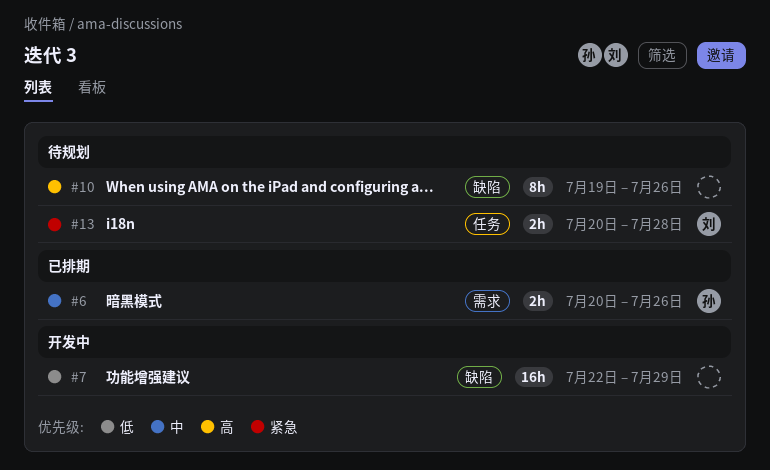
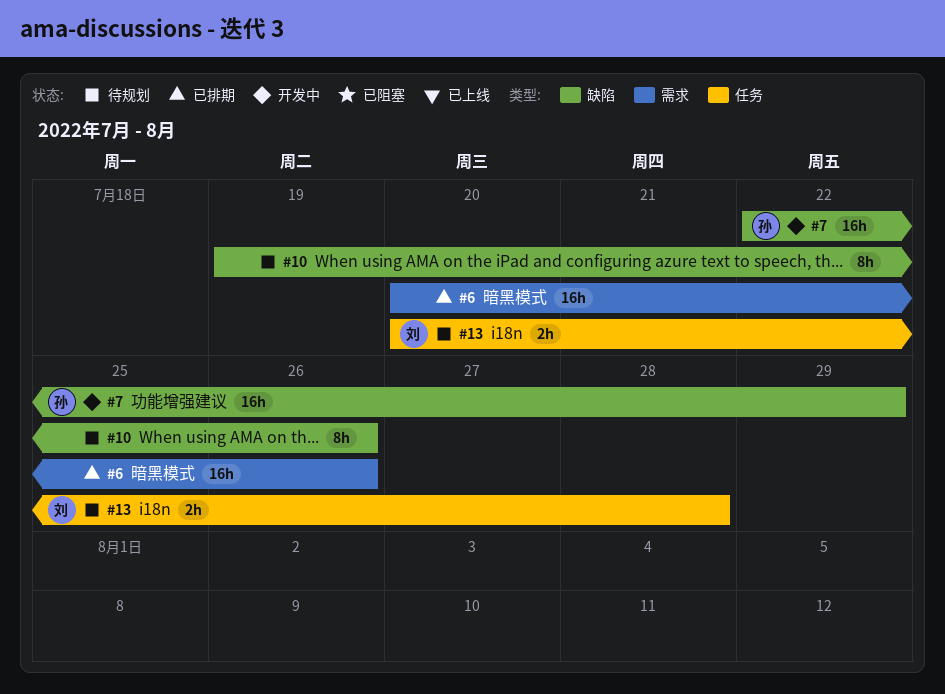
#6, owner: 孙 -> none
#6, estimate: 2h -> 16h
#7, owner: none -> 孙

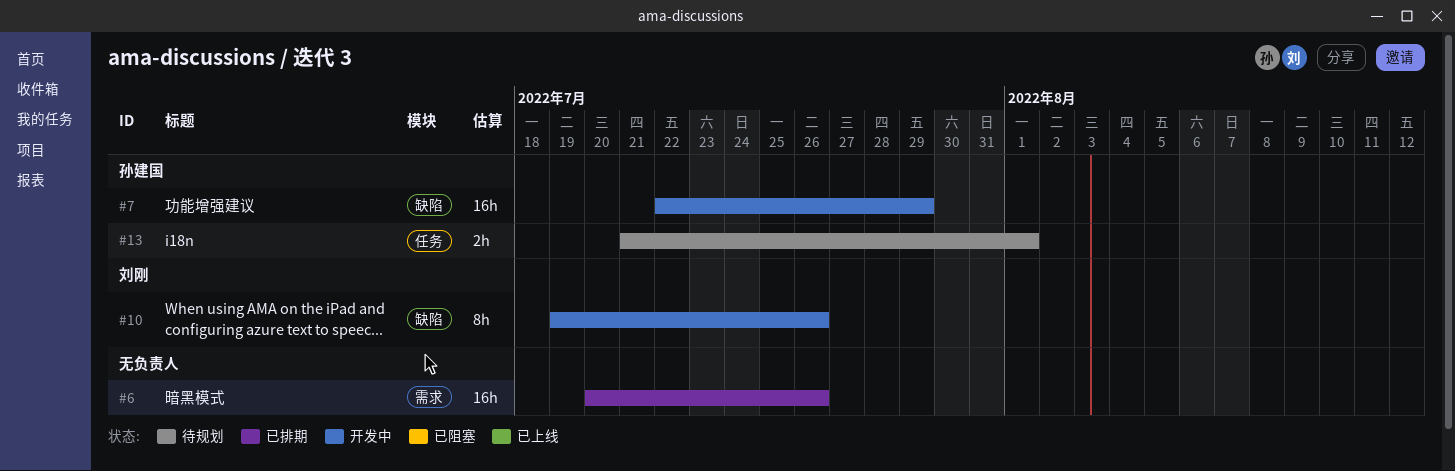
#10, status: 待规划 -> 开发中
#10, owner: none -> 刘刚
#13, owner: 刘刚 -> 孙建国
#13, start: Jul 20 -> Jul 21
#13, due: Jul 28 -> Aug 1

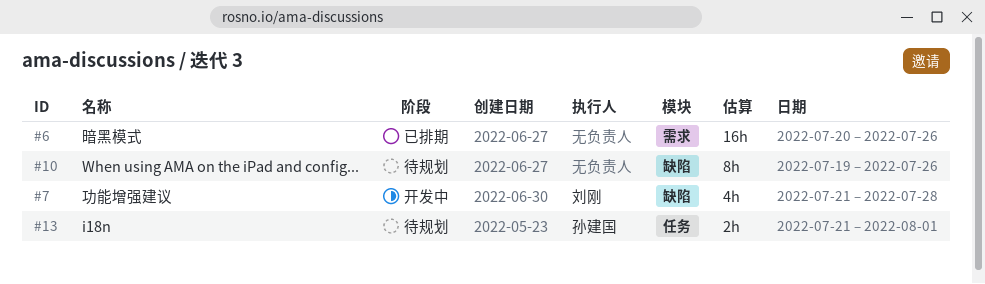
#7, owner: 孙建国 -> 刘刚
#7, estimate: 16h -> 4h
#7, start: Jul 22 -> Jul 21
#7, due: Jul 29 -> Jul 28
#10, status: 开发中 -> 待规划
#10, owner: 刘刚 -> none

